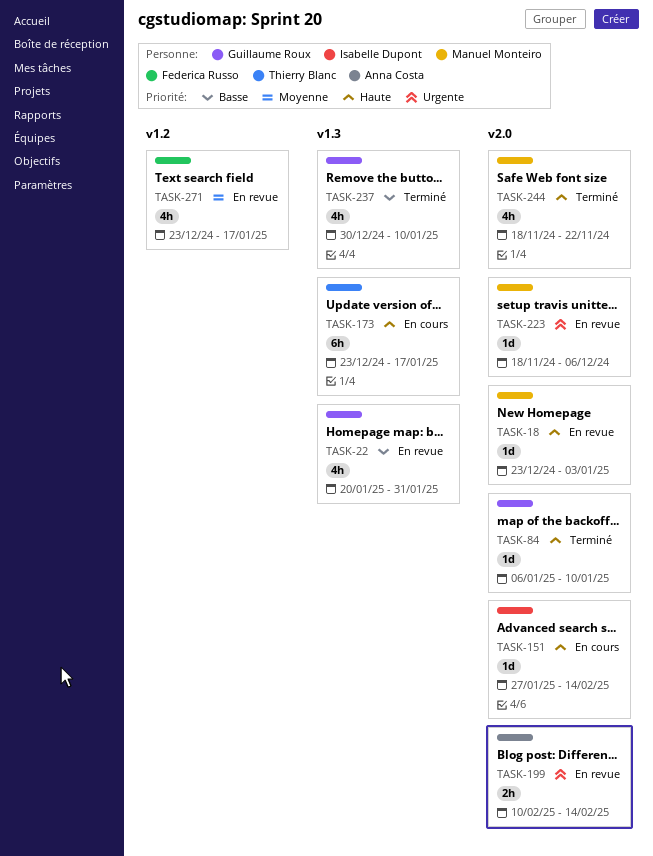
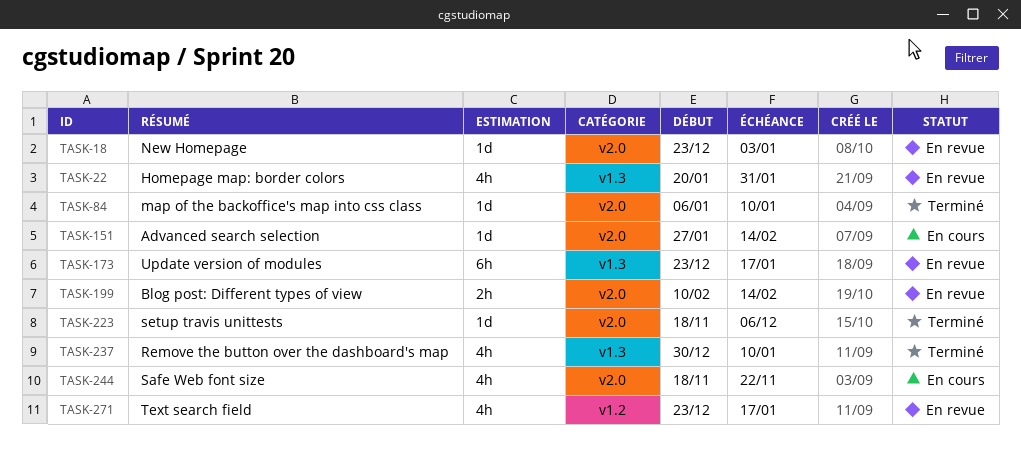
TASK-173, status: En cours -> En revue
TASK-223, status: En revue -> Terminé
TASK-244, status: Terminé -> En cours

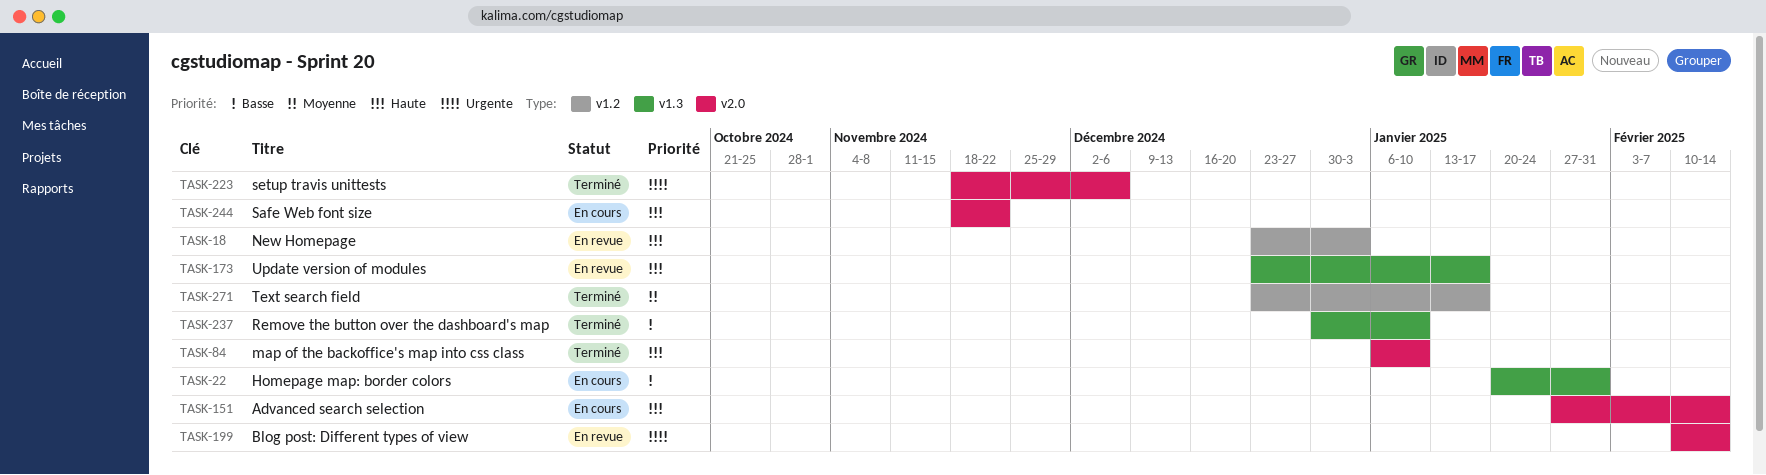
TASK-18, label: v2.0 -> v1.2
TASK-22, status: En revue -> En cours
TASK-271, status: En revue -> Terminé

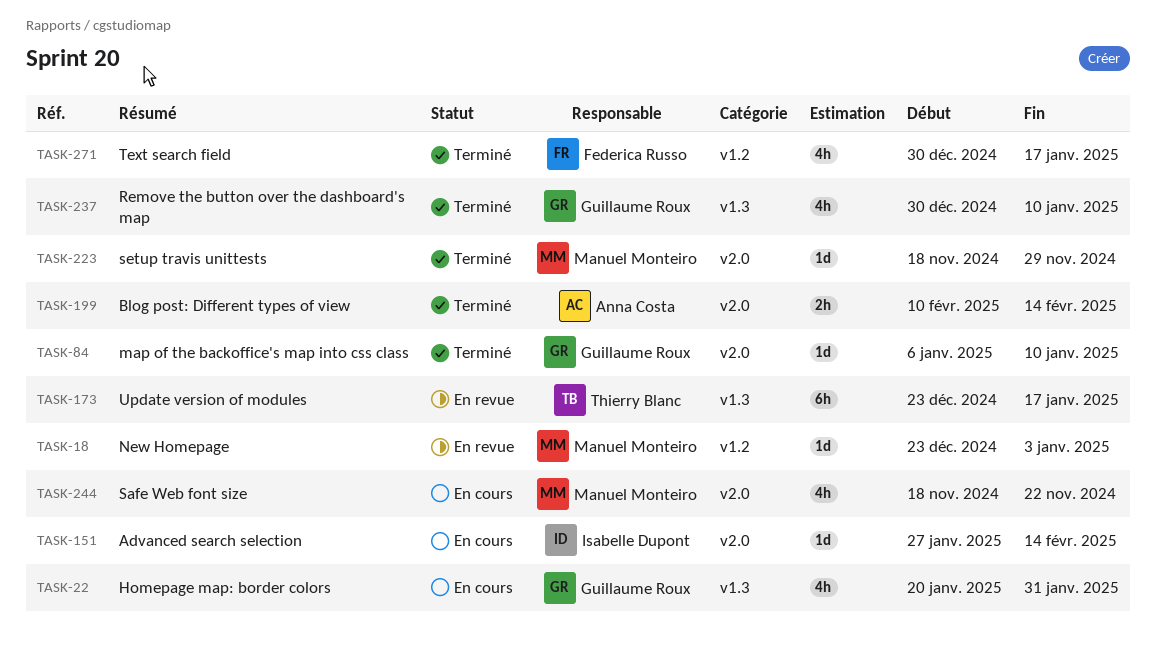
TASK-199, status: En revue -> Terminé
TASK-223, due: Dec 6 -> Nov 29
TASK-271, start: Dec 23 -> Dec 30

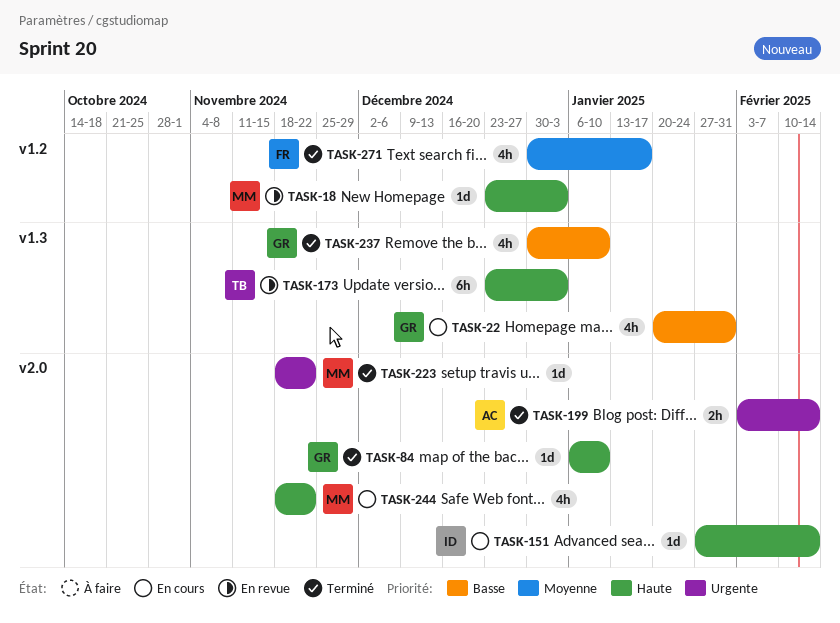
TASK-173, due: Jan 17 -> Jan 3
TASK-199, start: Feb 10 -> Feb 3
TASK-223, due: Nov 29 -> Nov 22

